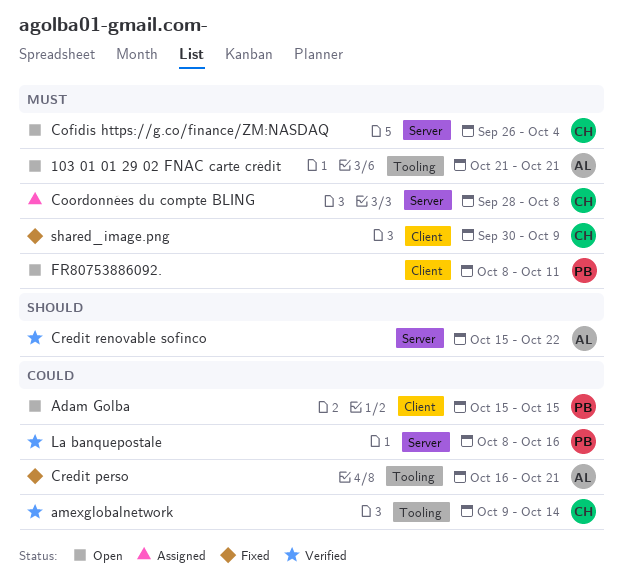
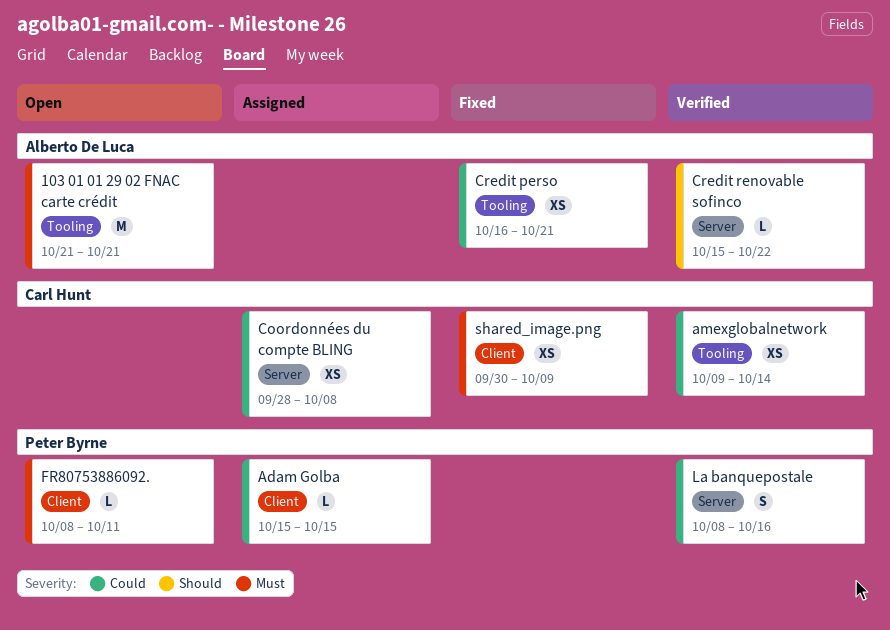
Adam Golba, status: Open -> Assigned
Cofidis https://g.co/finance/ZM:NASDAQ: present -> none
Coordonnées du compte BLING, priority: Must -> Could

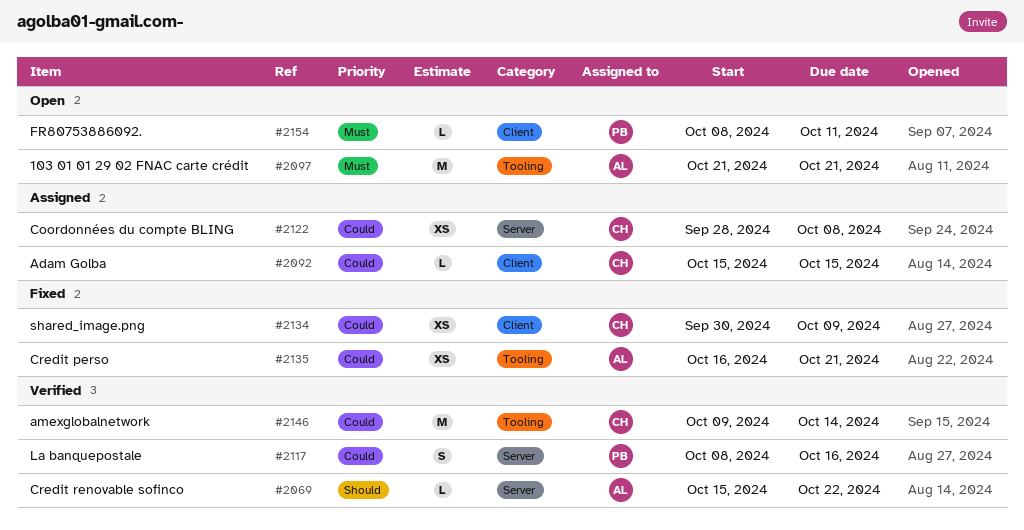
Adam Golba, owner: Peter Byrne -> Carl Hunt
amexglobalnetwork, estimate: XS -> M
shared_image.png, priority: Must -> Could

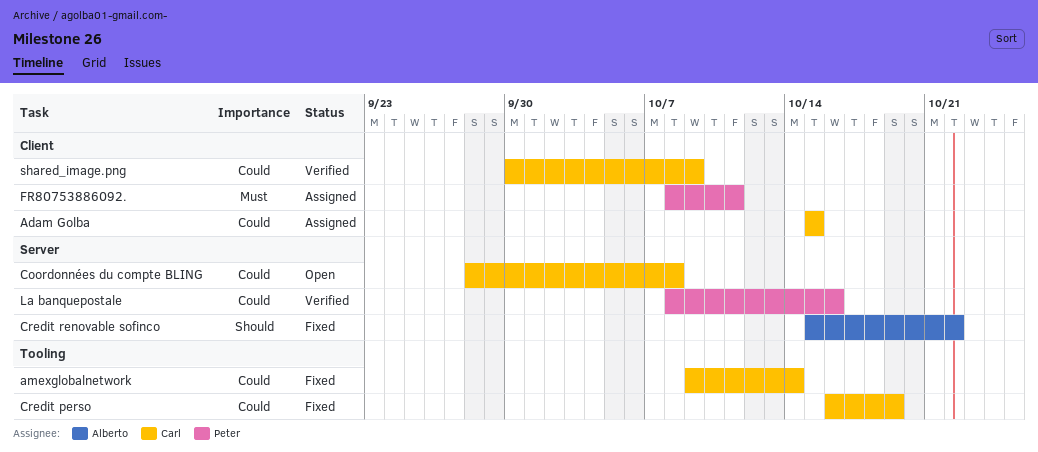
103 01 01 29 02 FNAC carte crédit: present -> none
amexglobalnetwork, status: Verified -> Fixed
Coordonnées du compte BLING, status: Assigned -> Open
Credit perso, owner: Alberto -> Carl
Credit perso, due: Oct 21 -> Oct 19
Credit renovable sofinco, status: Verified -> Fixed
FR80753886092., status: Open -> Assigned
shared_image.png, status: Fixed -> Verified

